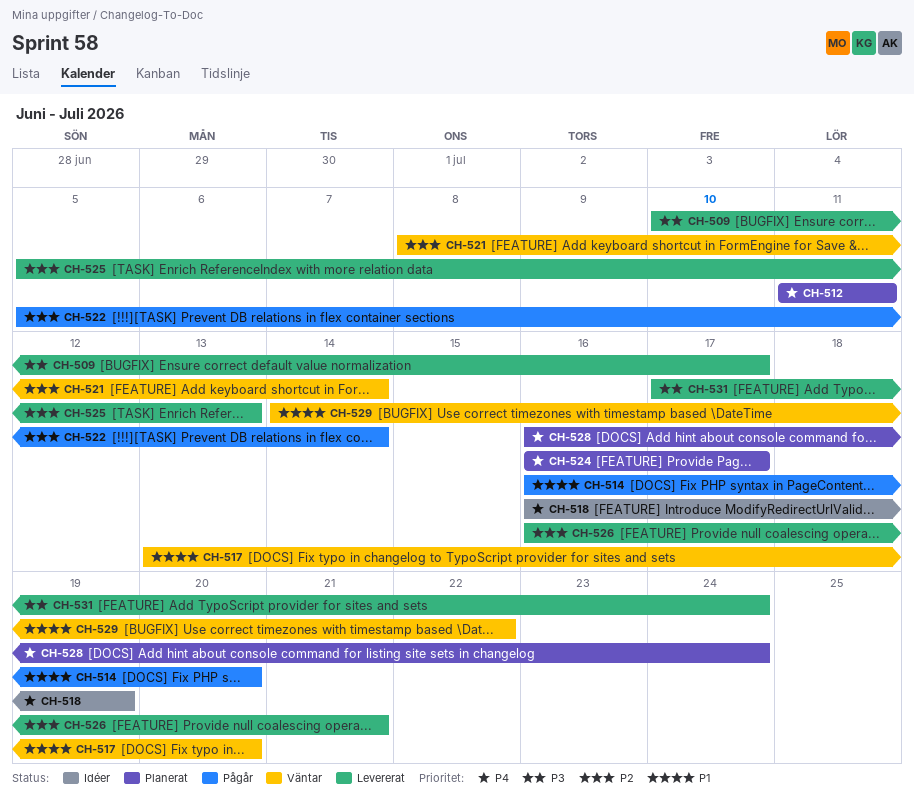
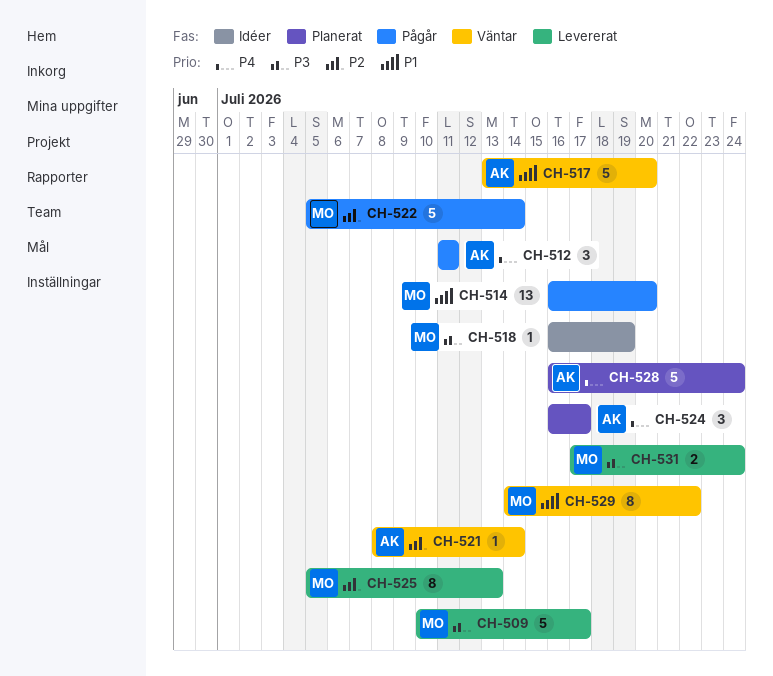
CH-512, status: Planerat -> Pågår
CH-518, priority: P4 -> P3
CH-526: present -> none

